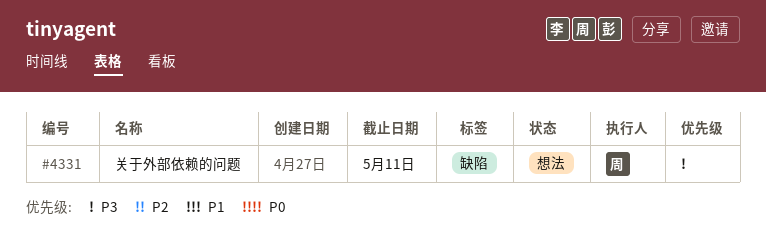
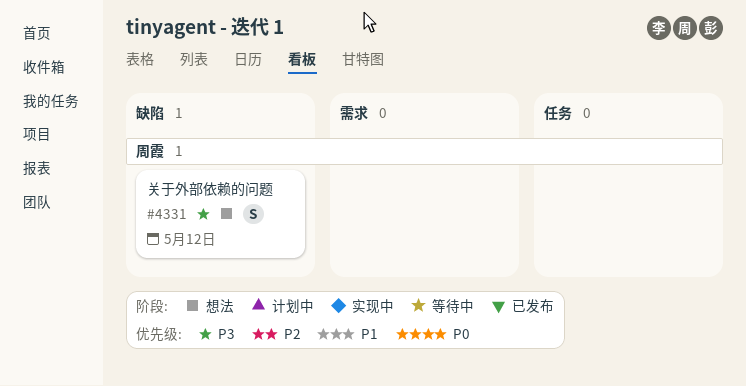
#4331, due: May 11 -> May 12

